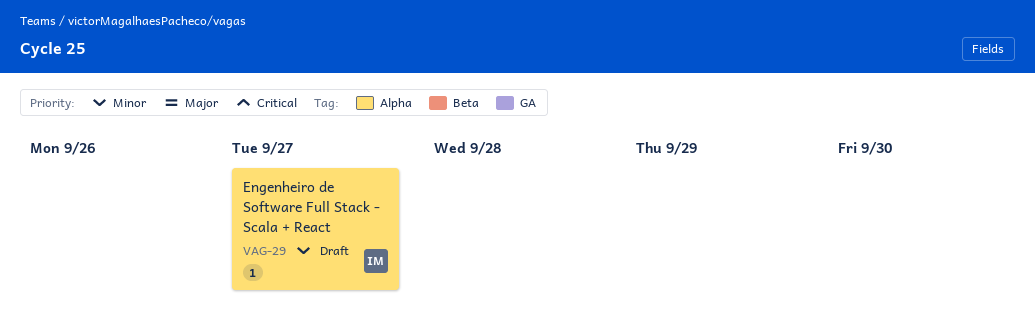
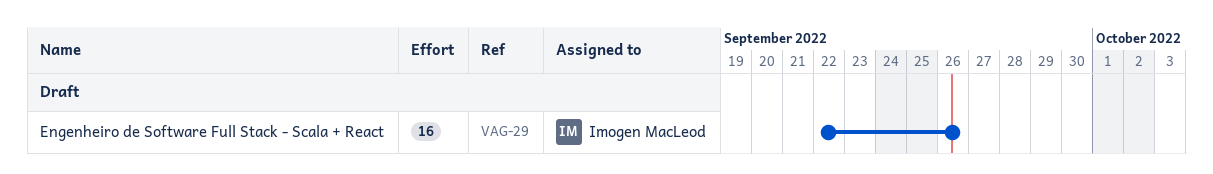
VAG-29, estimate: 1 -> 16
VAG-29, due: Sep 27 -> Sep 26

